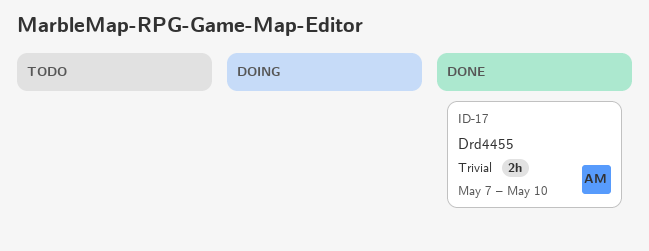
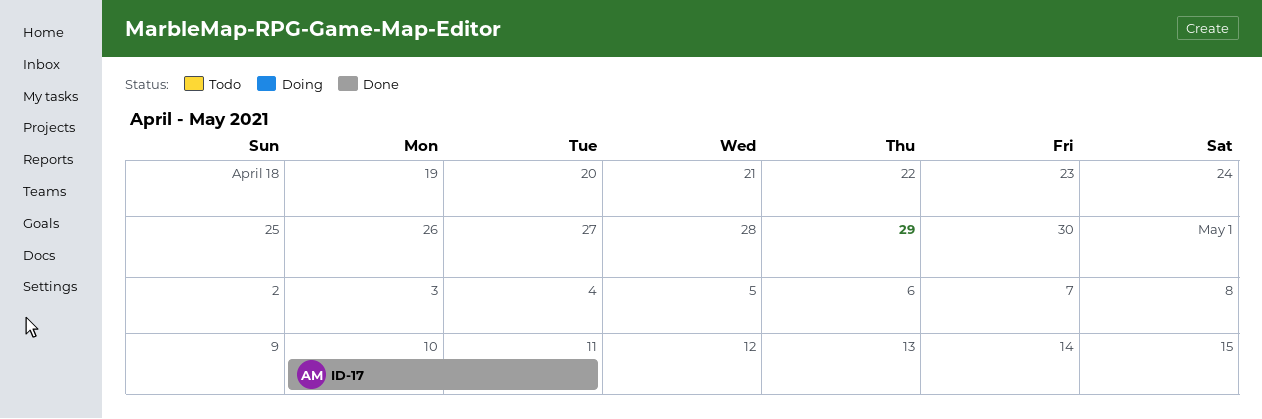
ID-17, start: May 7 -> May 10
ID-17, due: May 10 -> May 11

